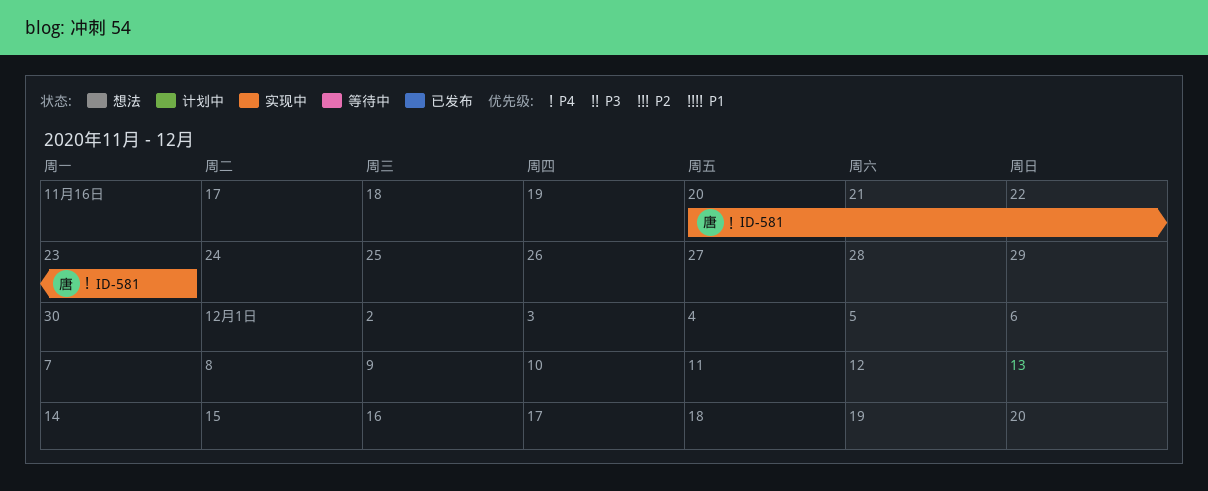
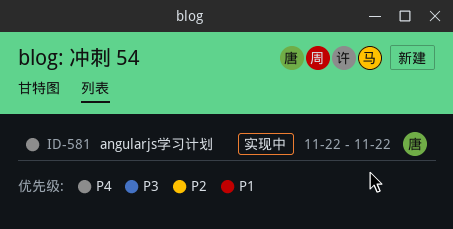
ID-581, start: Nov 20 -> Nov 22
ID-581, due: Nov 23 -> Nov 22

